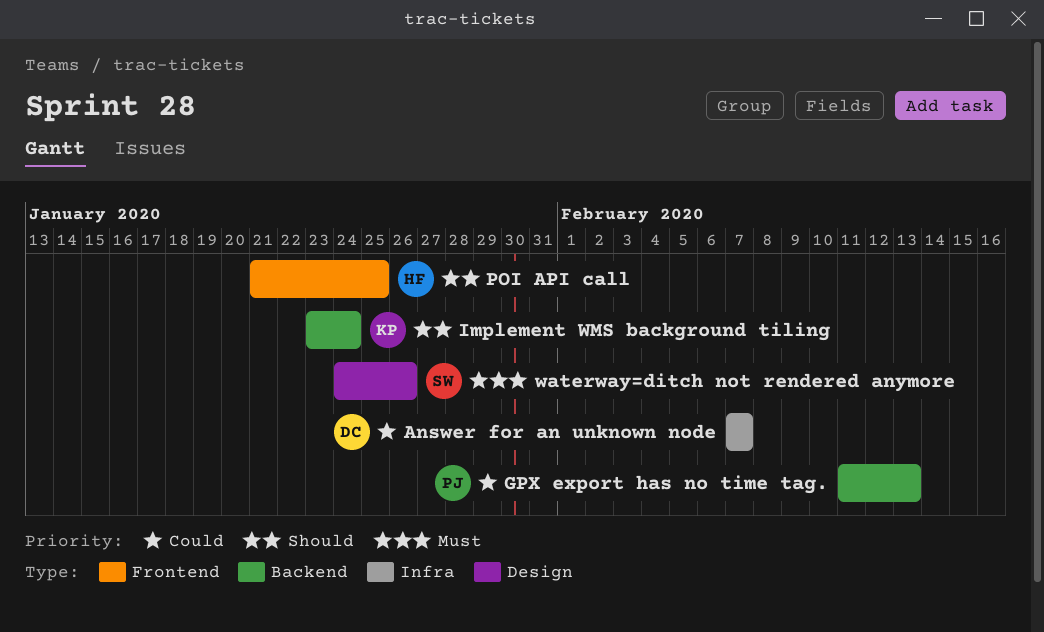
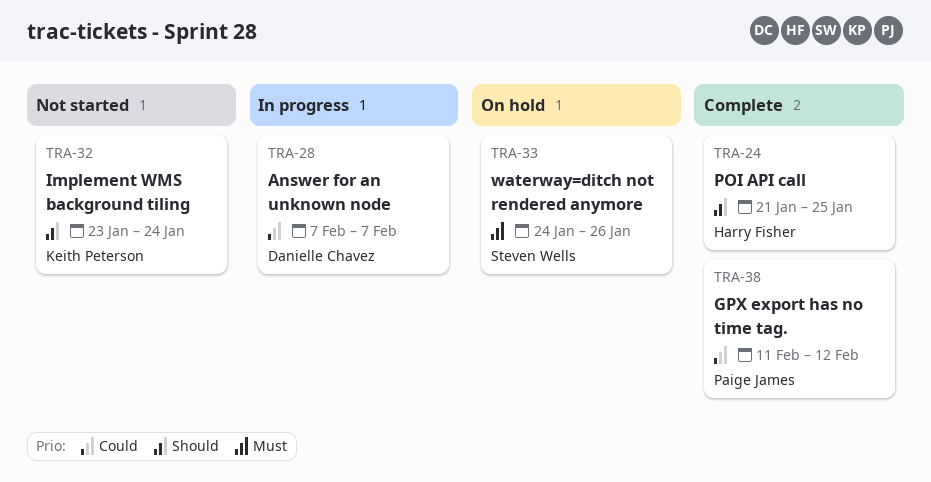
GPX export has no time tag., due: Feb 13 -> Feb 12

